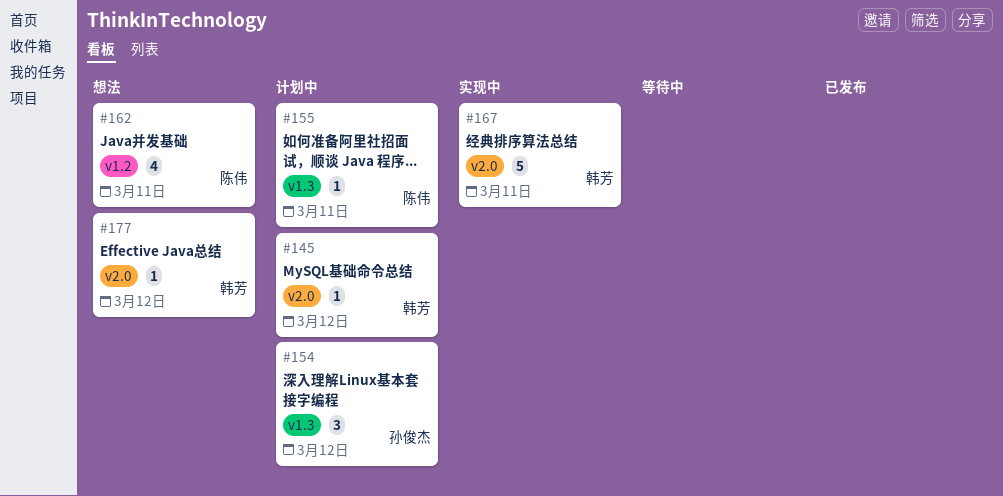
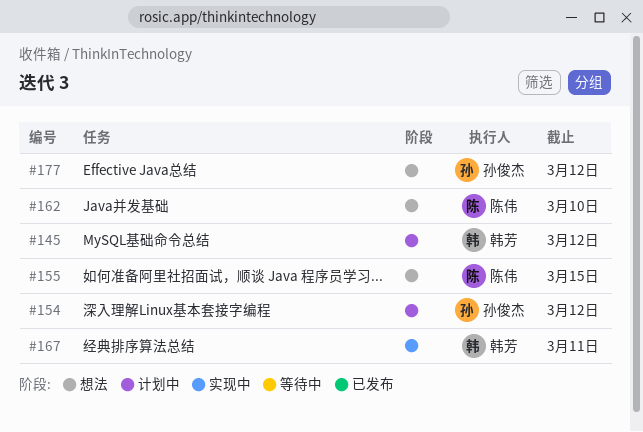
#155, status: 计划中 -> 想法
#155, due: Mar 11 -> Mar 15
#162, due: Mar 11 -> Mar 10
#177, owner: 韩芳 -> 孙俊杰

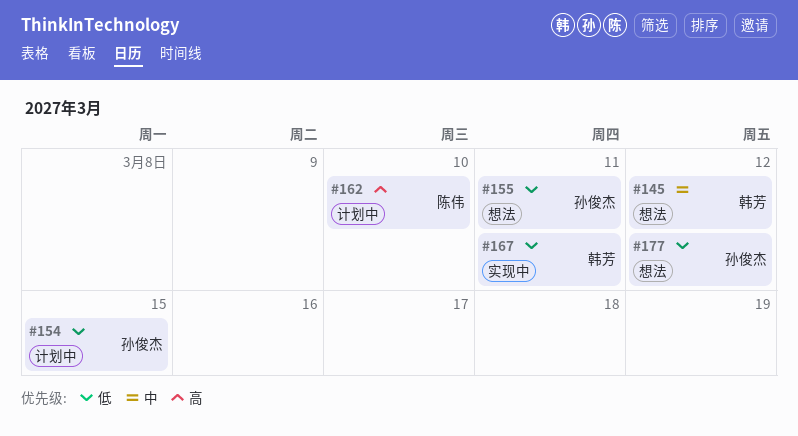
#145, status: 计划中 -> 想法
#154, due: Mar 12 -> Mar 15
#155, owner: 陈伟 -> 孙俊杰
#155, due: Mar 15 -> Mar 11
#162, status: 想法 -> 计划中

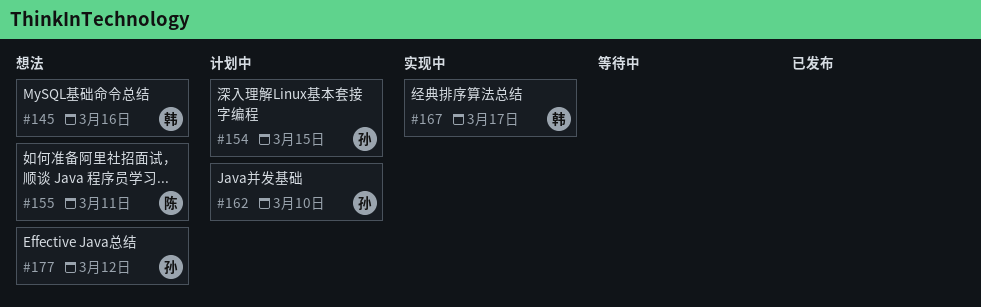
#145, due: Mar 12 -> Mar 16
#155, owner: 孙俊杰 -> 陈伟
#162, owner: 陈伟 -> 孙俊杰
#167, due: Mar 11 -> Mar 17

